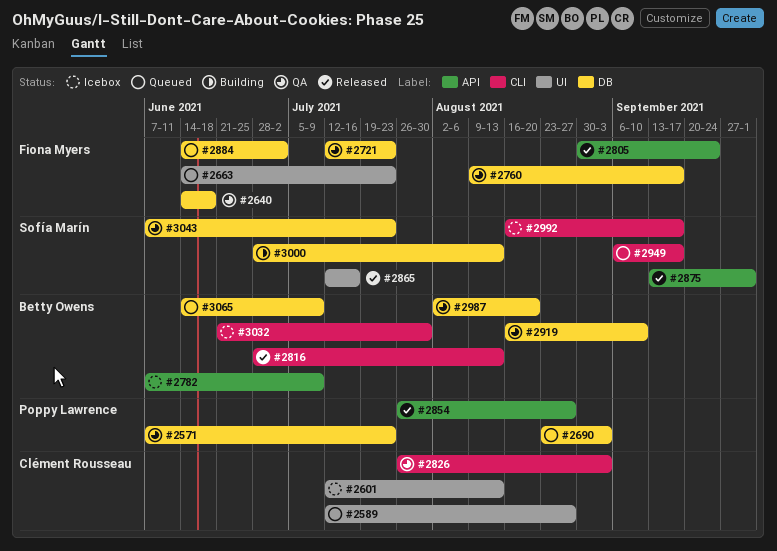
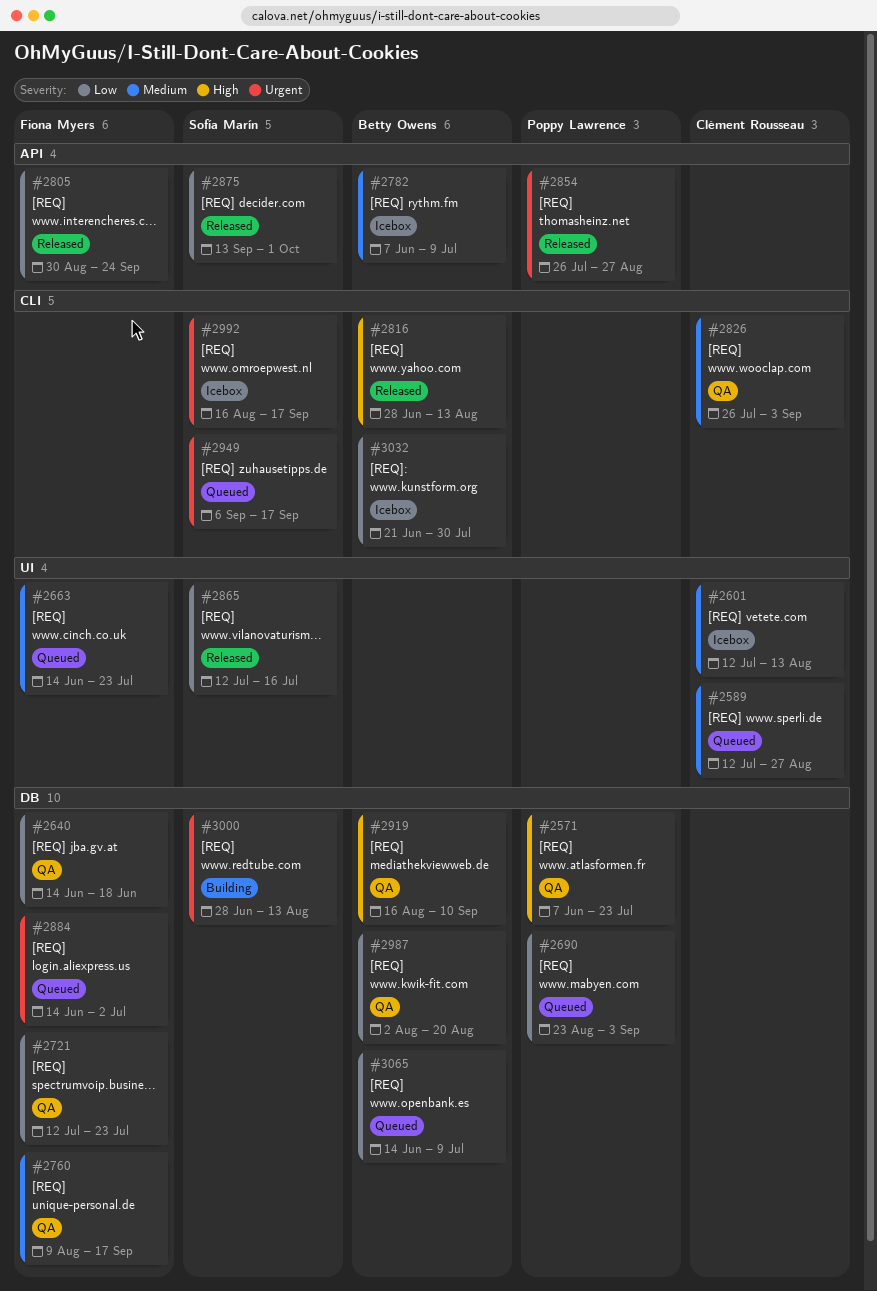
#3043: present -> none

